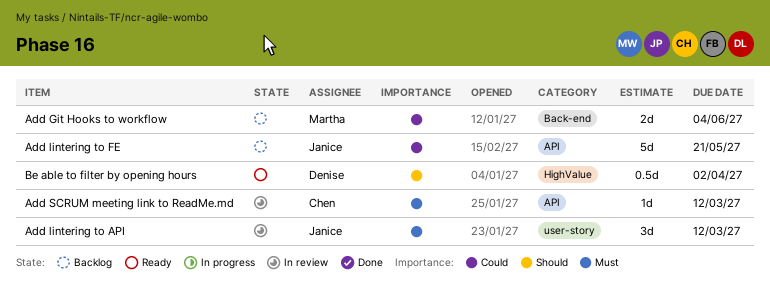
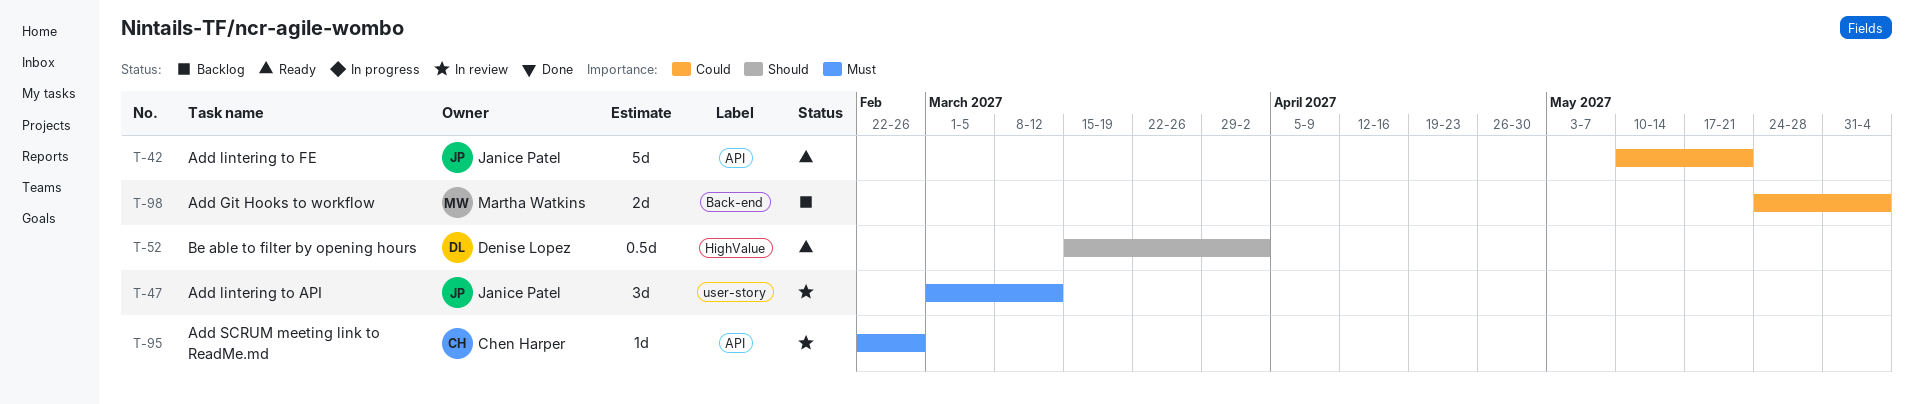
Add lintering to FE, status: Backlog -> Ready
Add SCRUM meeting link to ReadMe.md, due: Mar 12 -> Feb 26

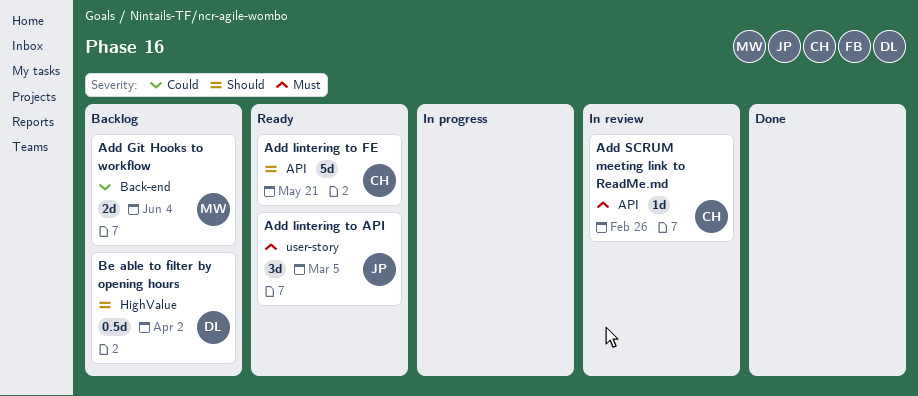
Add lintering to API, status: In review -> Ready
Add lintering to API, due: Mar 12 -> Mar 5
Add lintering to FE, owner: Janice Patel -> Chen Harper
Add lintering to FE, priority: Could -> Should
Be able to filter by opening hours, status: Ready -> Backlog

